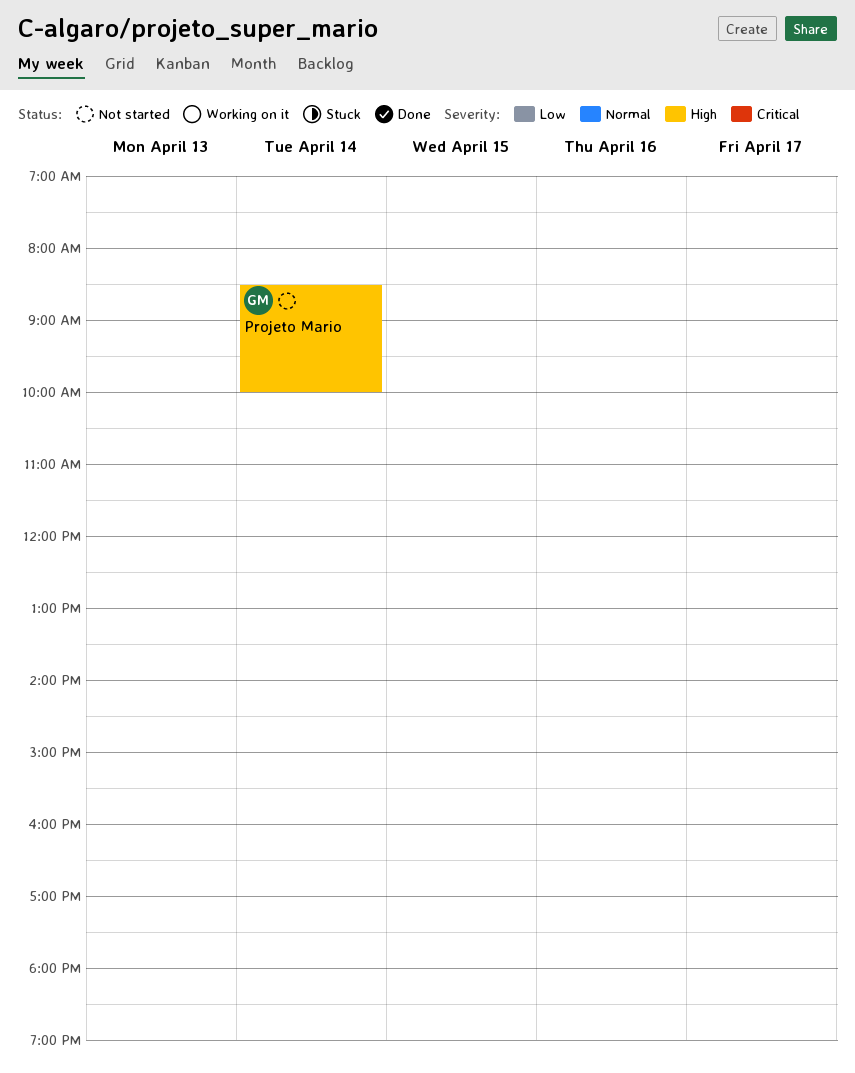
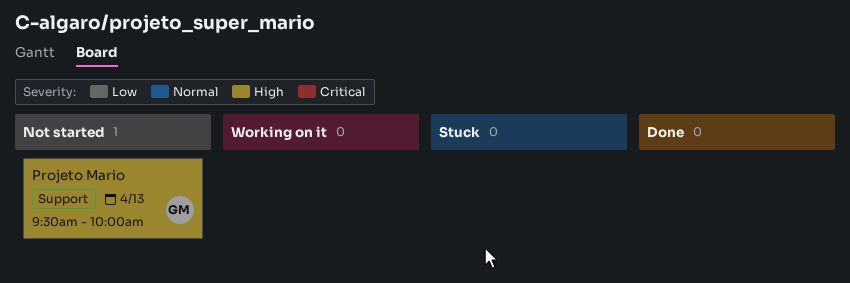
Projeto Mario, day: Apr 14 -> Apr 13
Projeto Mario, begins: 08:30 -> 09:30

